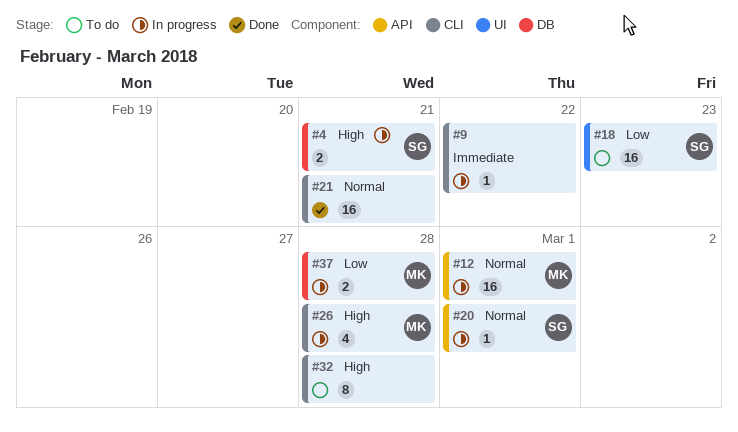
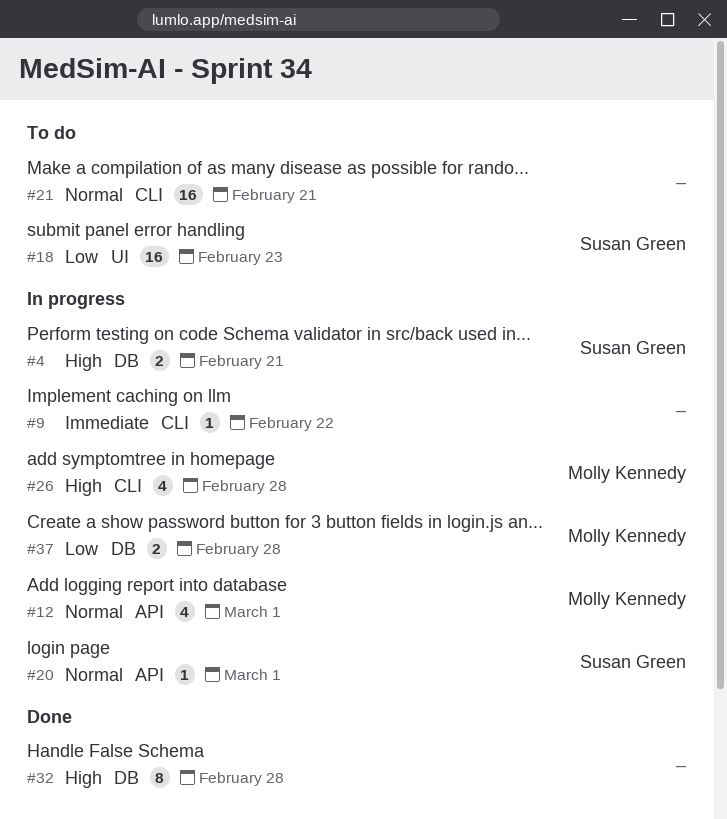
#12, estimate: 16 -> 4
#21, status: Done -> To do
#32, status: To do -> Done
#32, label: CLI -> DB

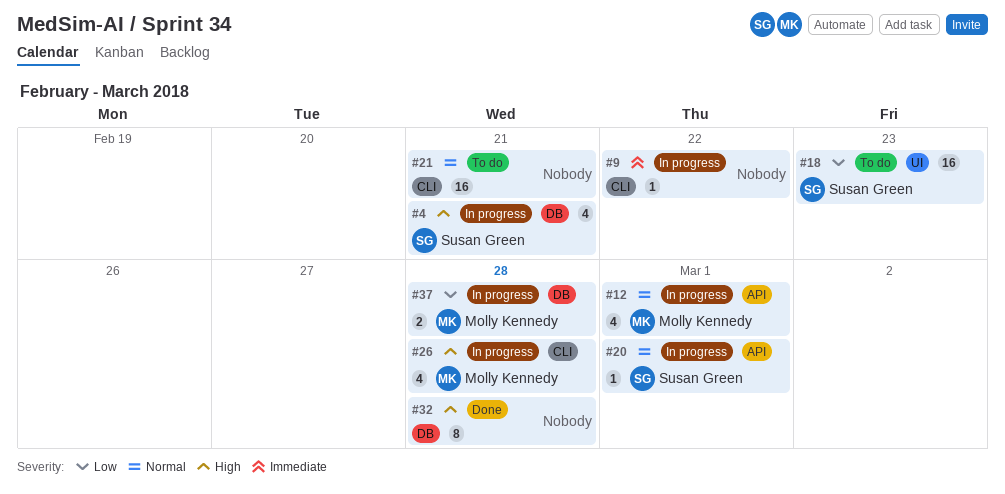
#4, estimate: 2 -> 4

